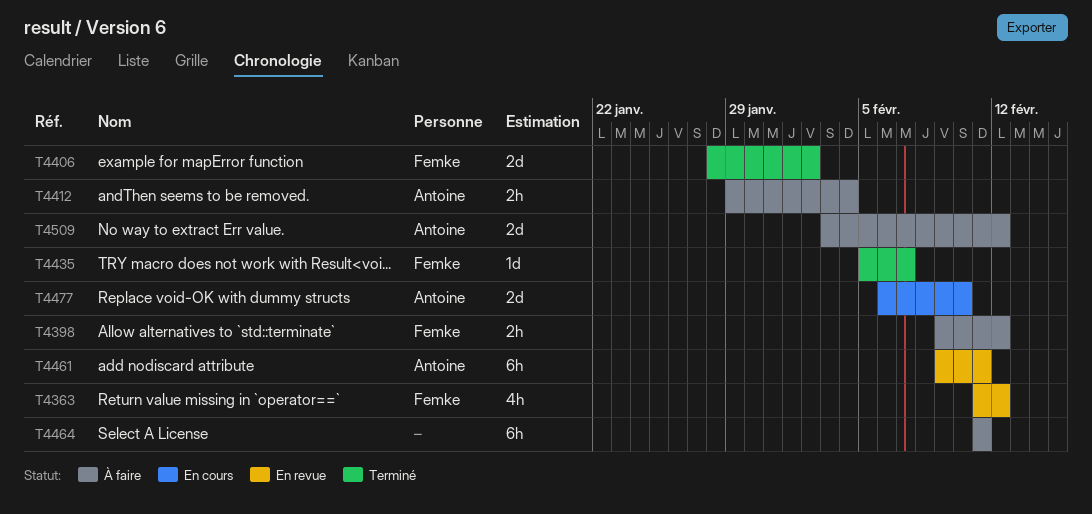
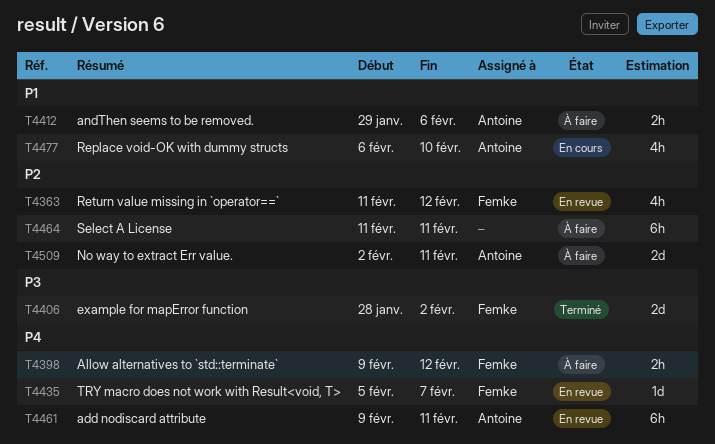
T4412, due: Feb 4 -> Feb 6
T4435, status: Terminé -> En revue
T4477, estimate: 2d -> 4h
T4509, start: Feb 3 -> Feb 2
T4509, due: Feb 12 -> Feb 11

